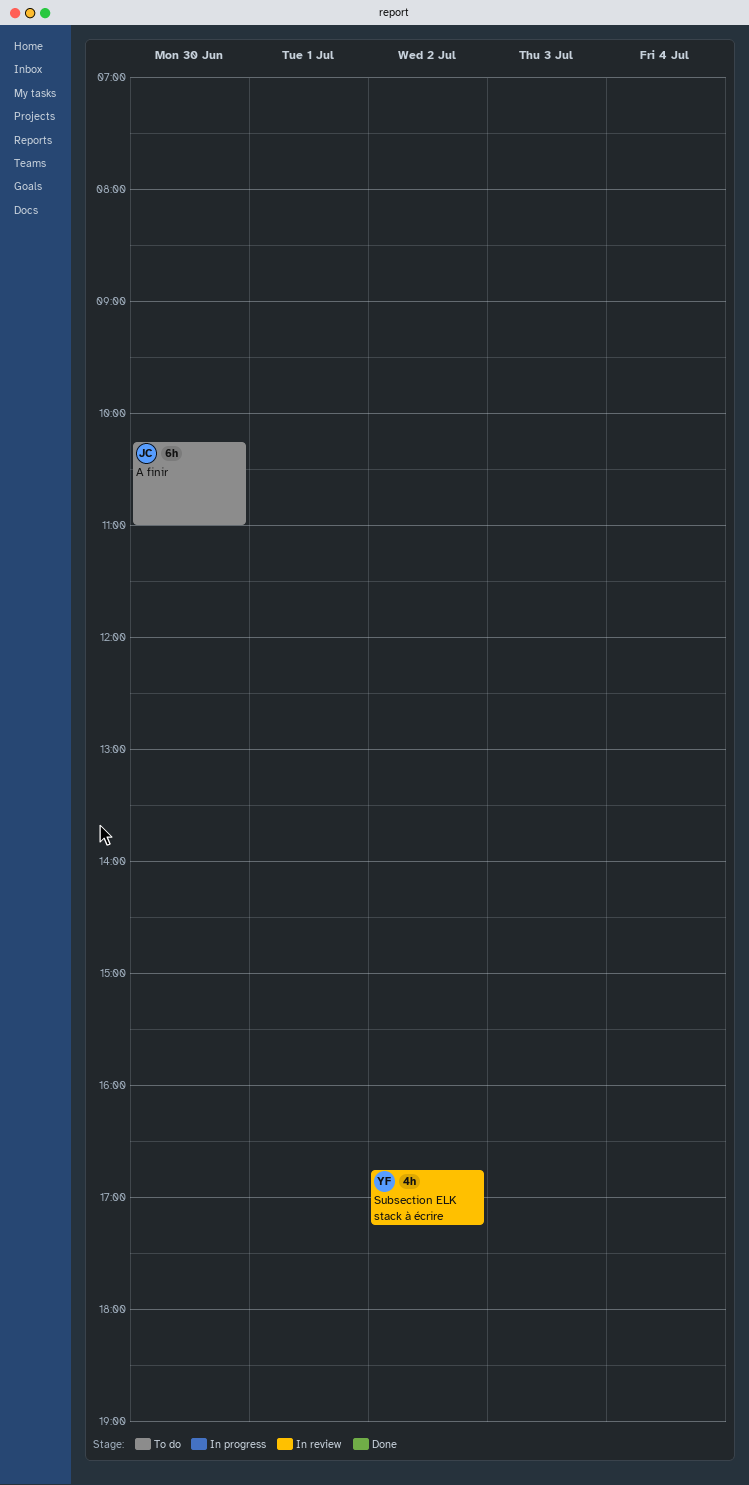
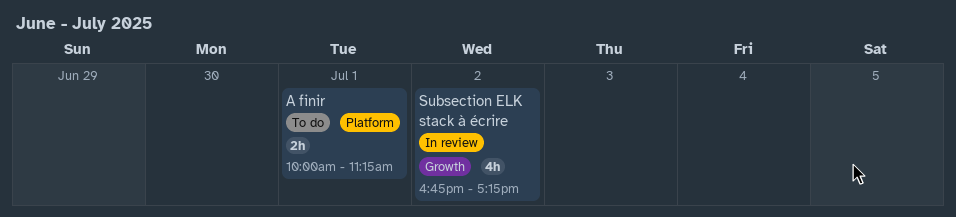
A finir, estimate: 6h -> 2h
A finir, day: Jun 30 -> Jul 1
A finir, begins: 10:15 -> 10:00
A finir, ends: 11:00 -> 11:15

